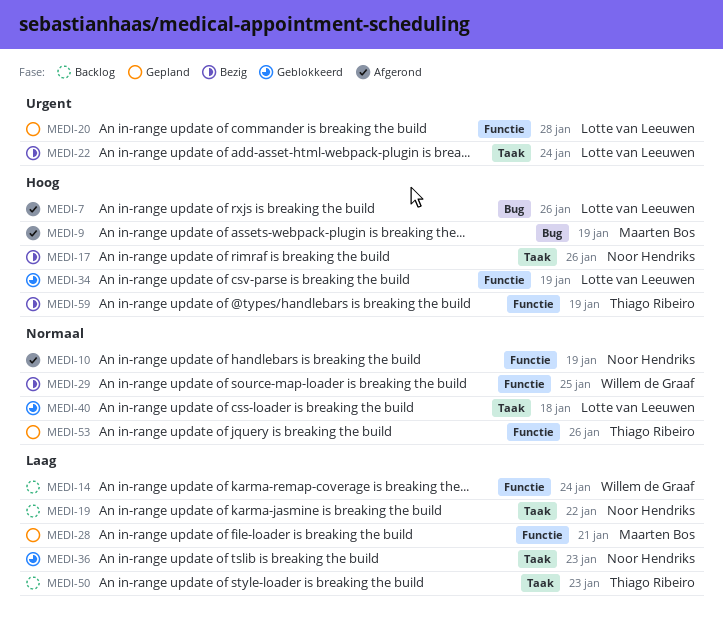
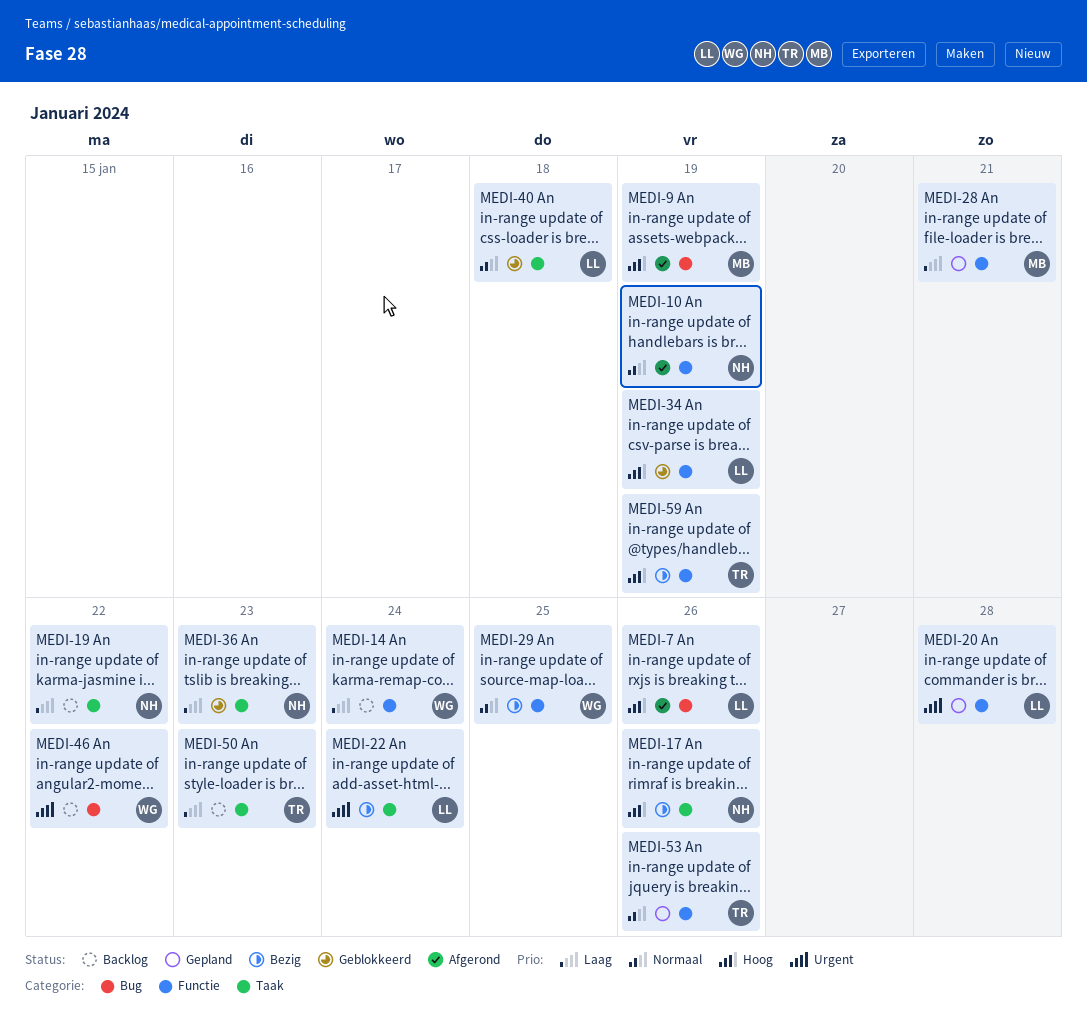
MEDI-46: none -> present

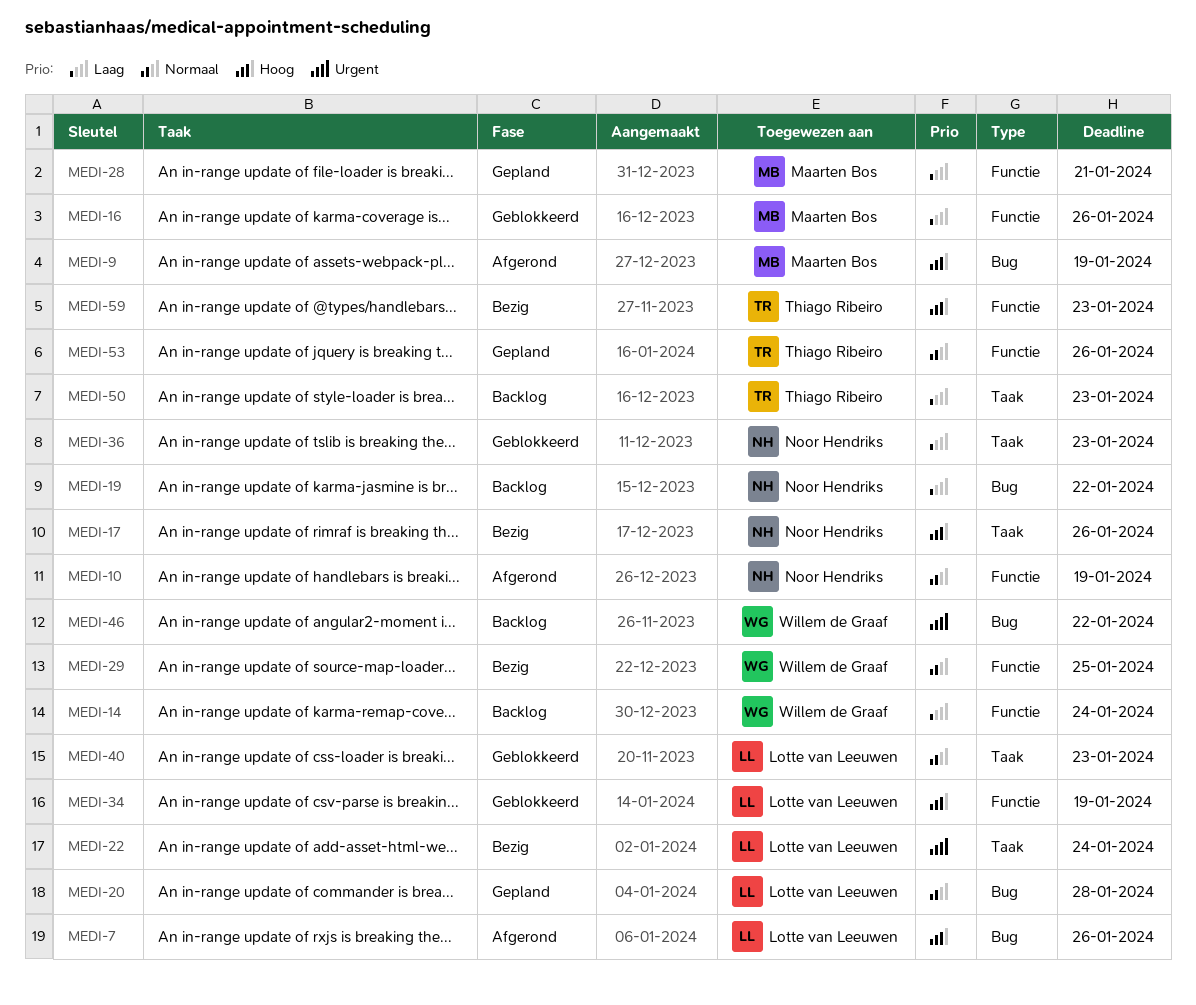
MEDI-16: none -> present
MEDI-19, label: Taak -> Bug
MEDI-20, priority: Urgent -> Normaal
MEDI-20, label: Functie -> Bug
MEDI-40, due: Jan 18 -> Jan 23
MEDI-59, due: Jan 19 -> Jan 23

